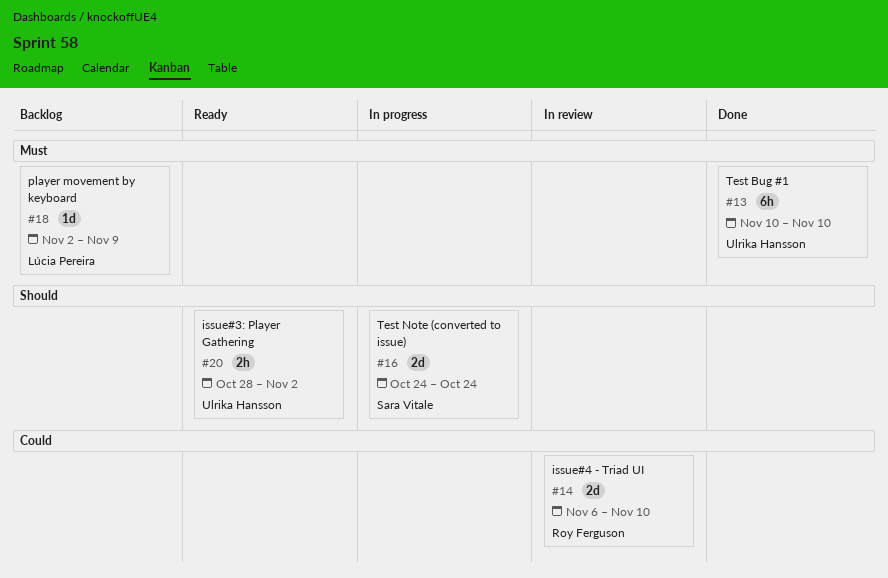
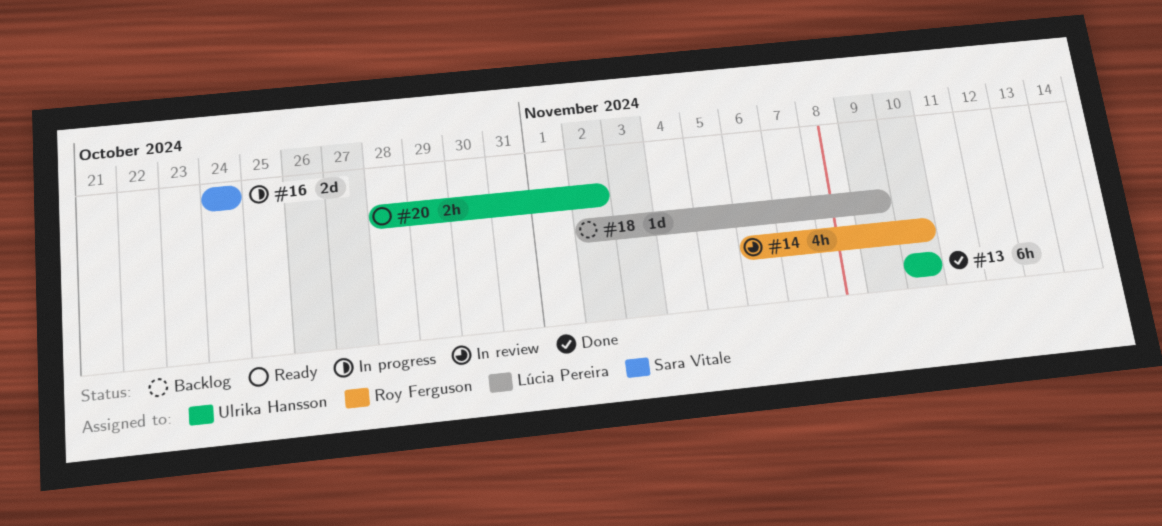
#14, estimate: 2d -> 4h

